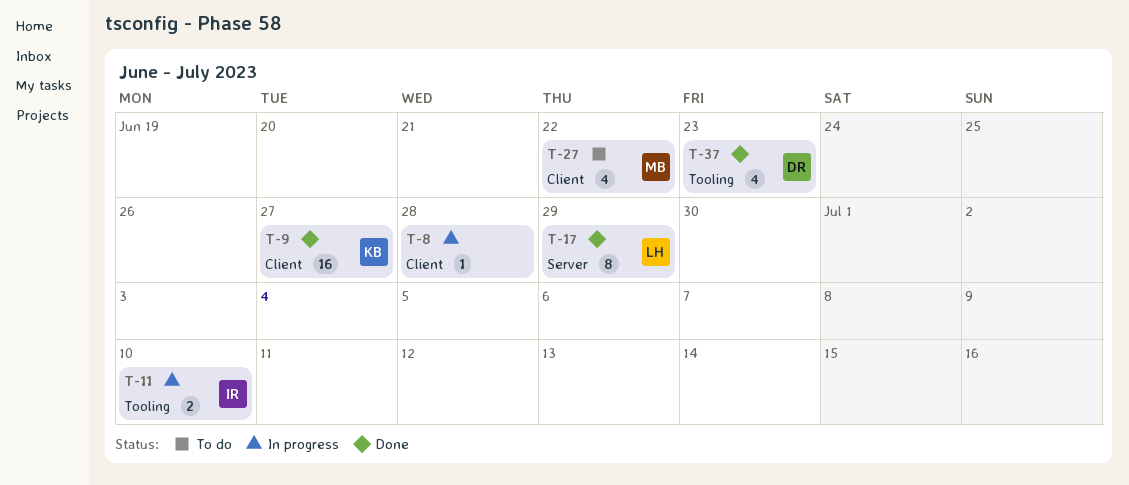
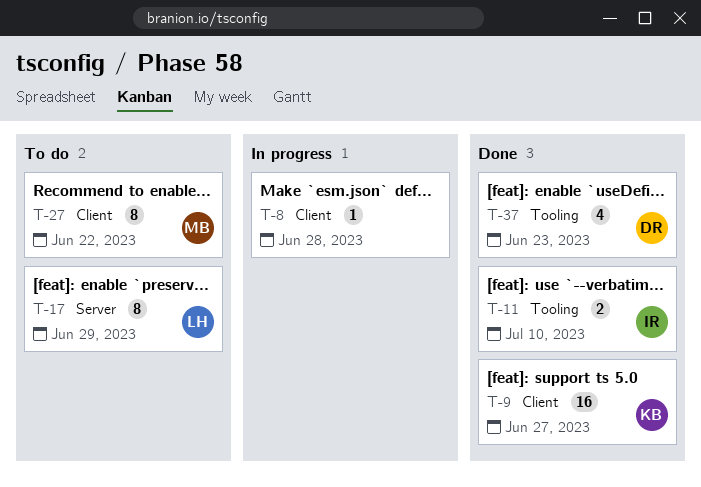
T-11, status: In progress -> Done
T-17, status: Done -> To do
T-27, estimate: 4 -> 8

